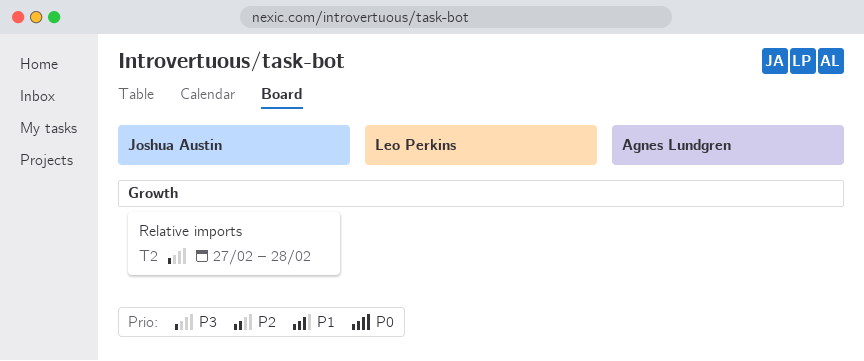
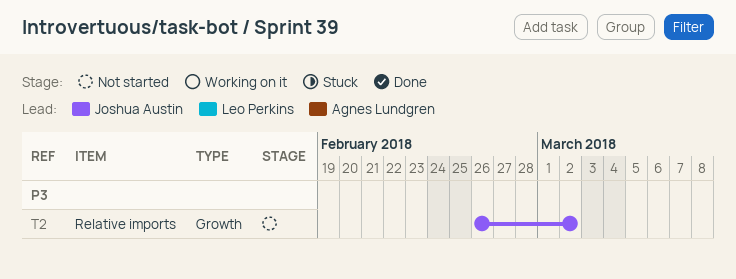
T2, start: Feb 27 -> Feb 26
T2, due: Feb 28 -> Mar 2

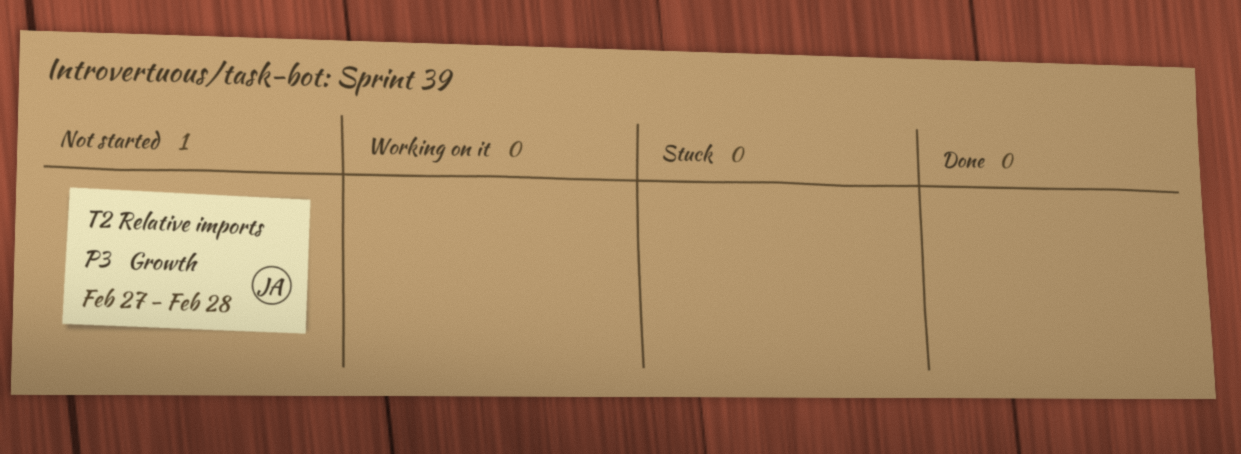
T2, start: Feb 26 -> Feb 27
T2, due: Mar 2 -> Feb 28

